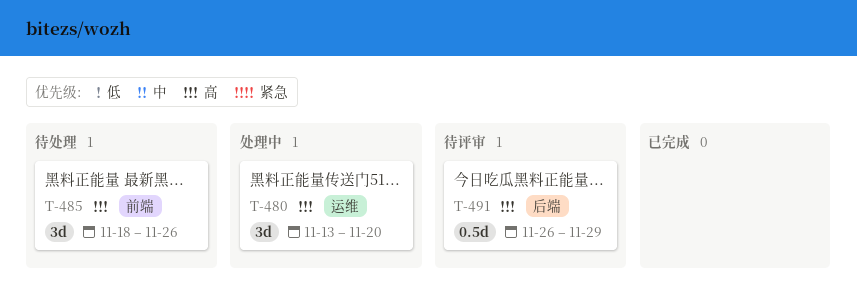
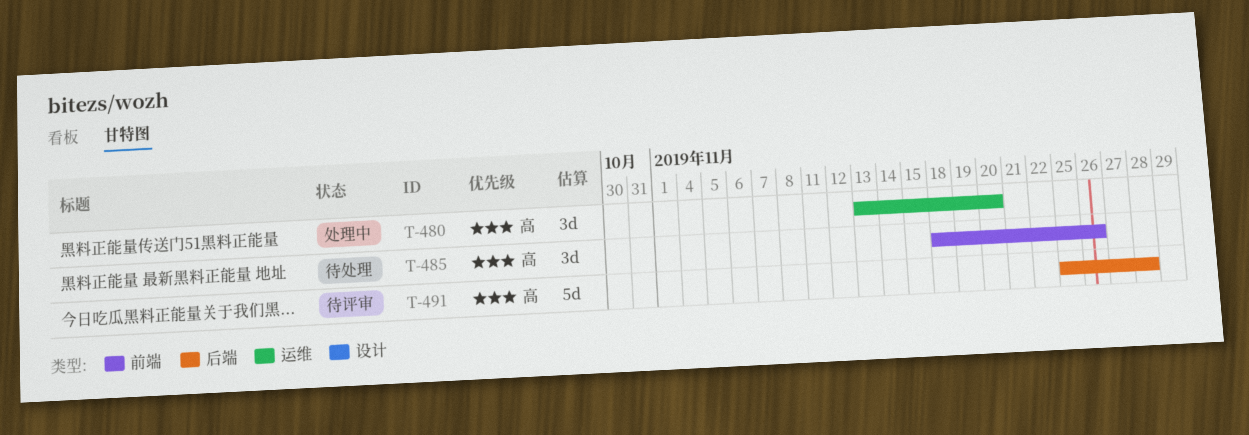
T-491, estimate: 0.5d -> 5d
T-491, start: Nov 26 -> Nov 25
T-491, due: Nov 29 -> Nov 28

